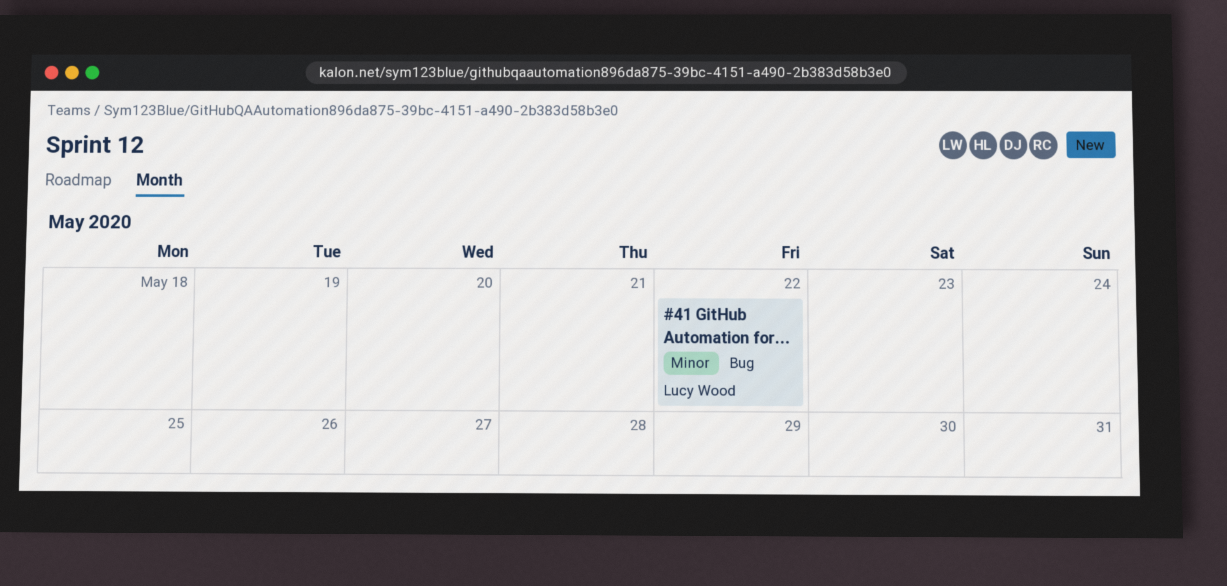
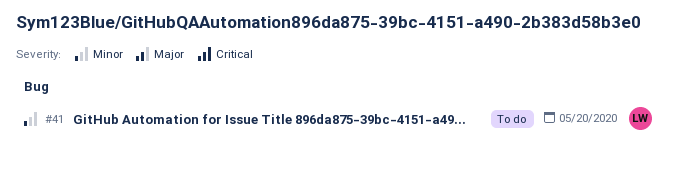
#41, due: May 22 -> May 20

